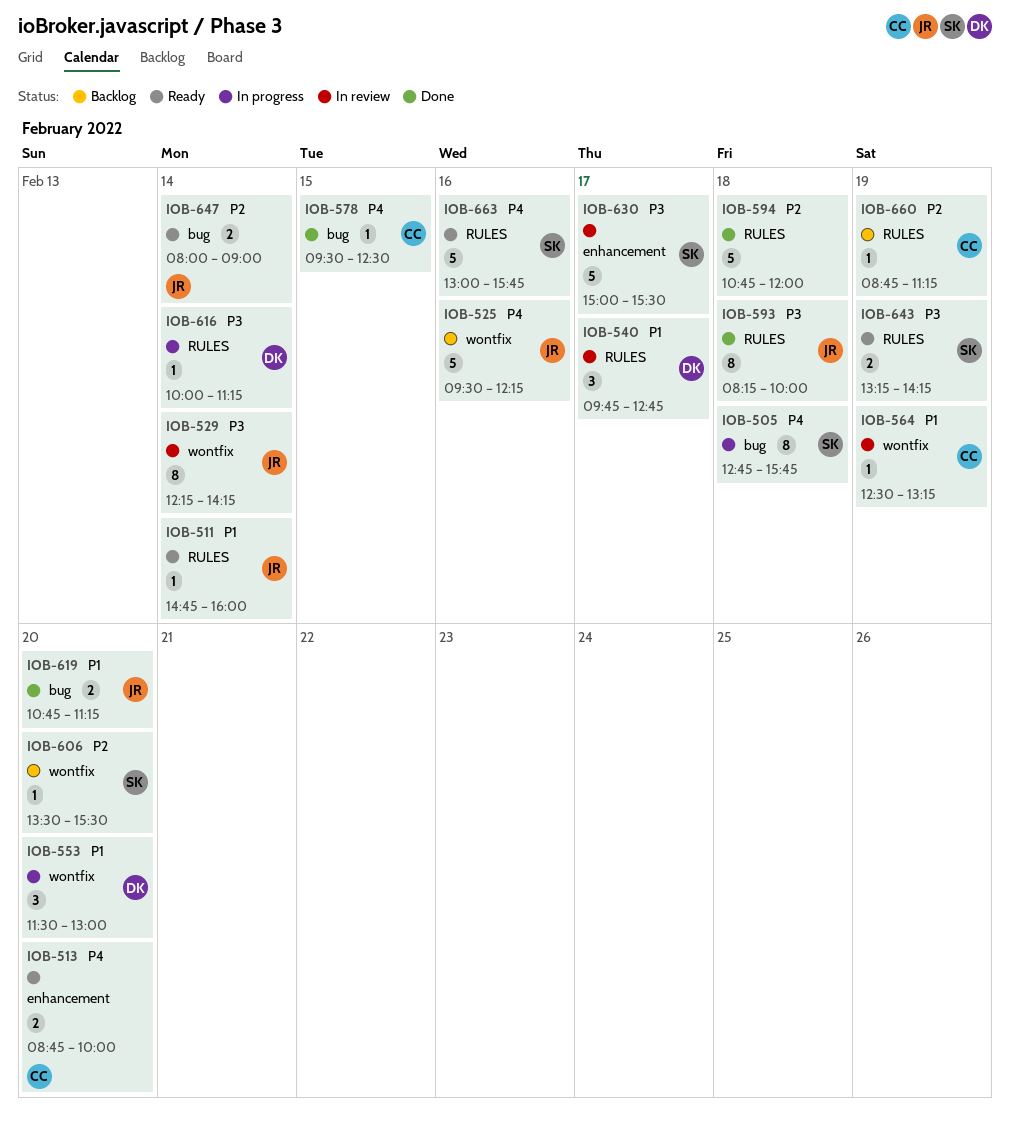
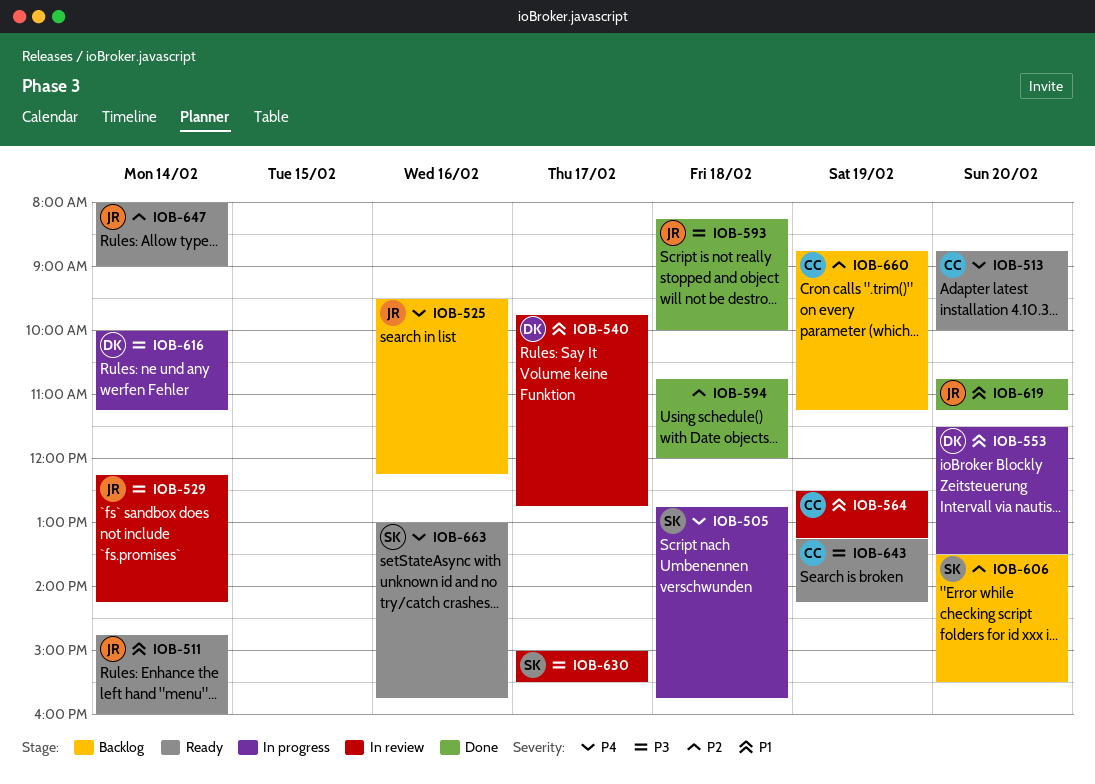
IOB-553, ends: 13:00 -> 13:30
IOB-578: present -> none
IOB-643, owner: SK -> CC

